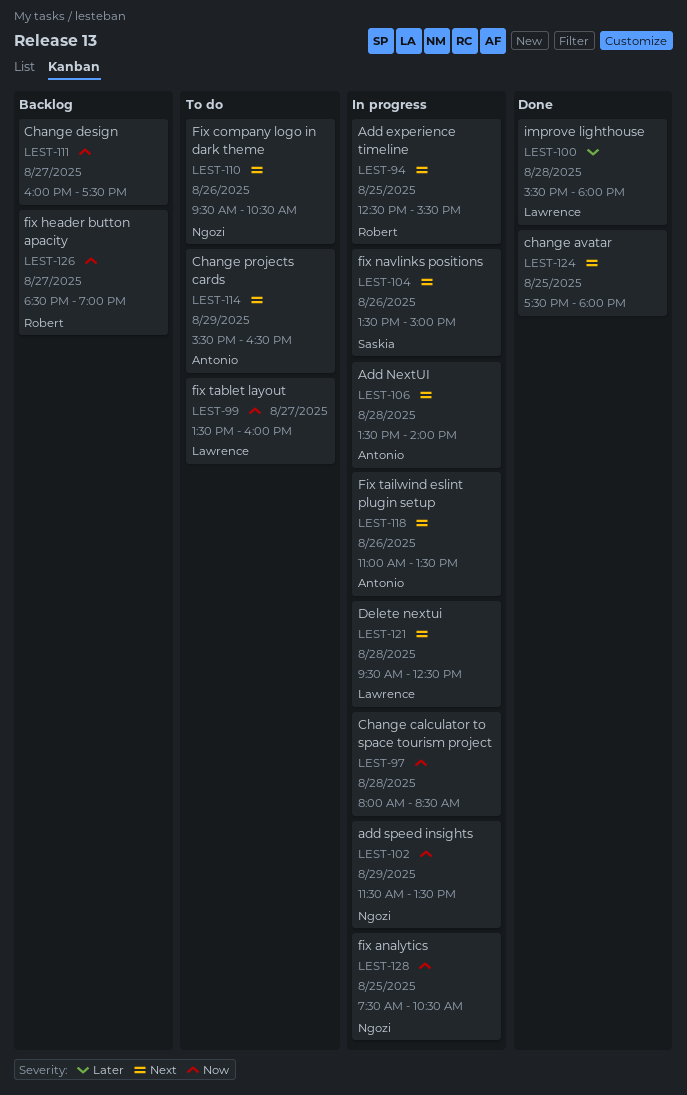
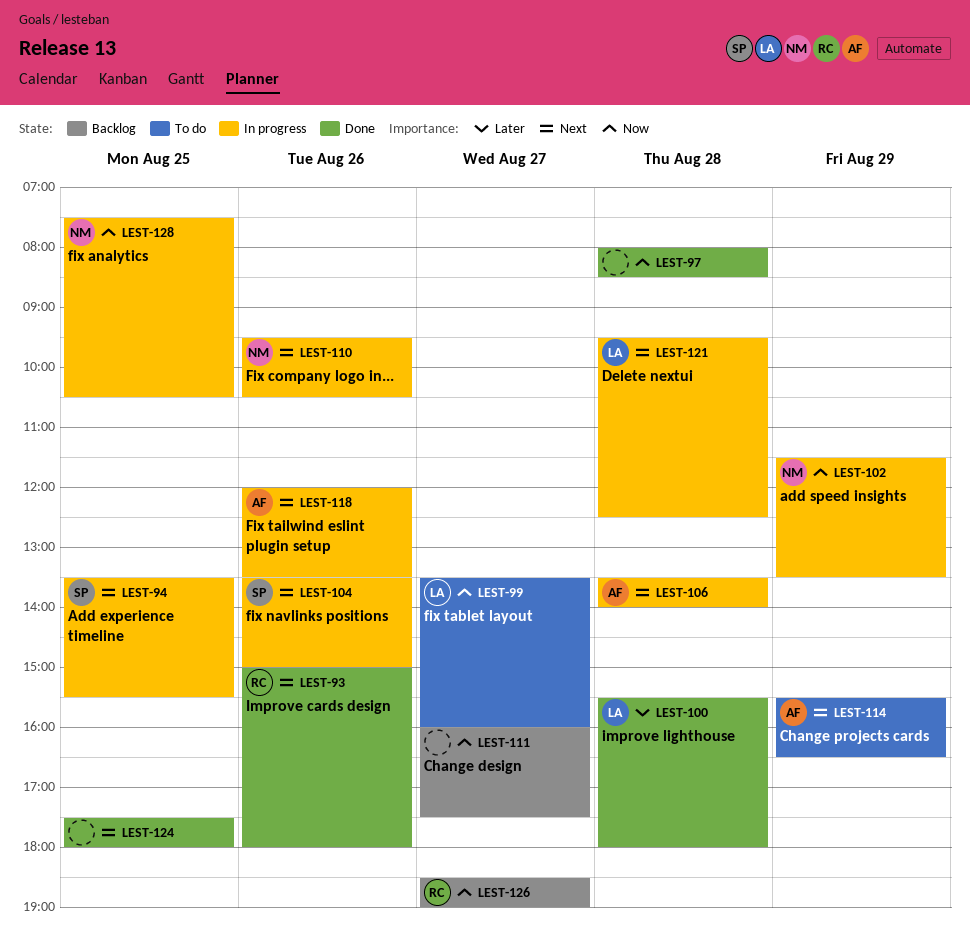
LEST-93: none -> present
LEST-94, owner: Robert -> Saskia
LEST-94, begins: 12:30 -> 13:30
LEST-97, status: In progress -> Done
LEST-110, status: To do -> In progress
LEST-118, begins: 11:00 -> 12:00

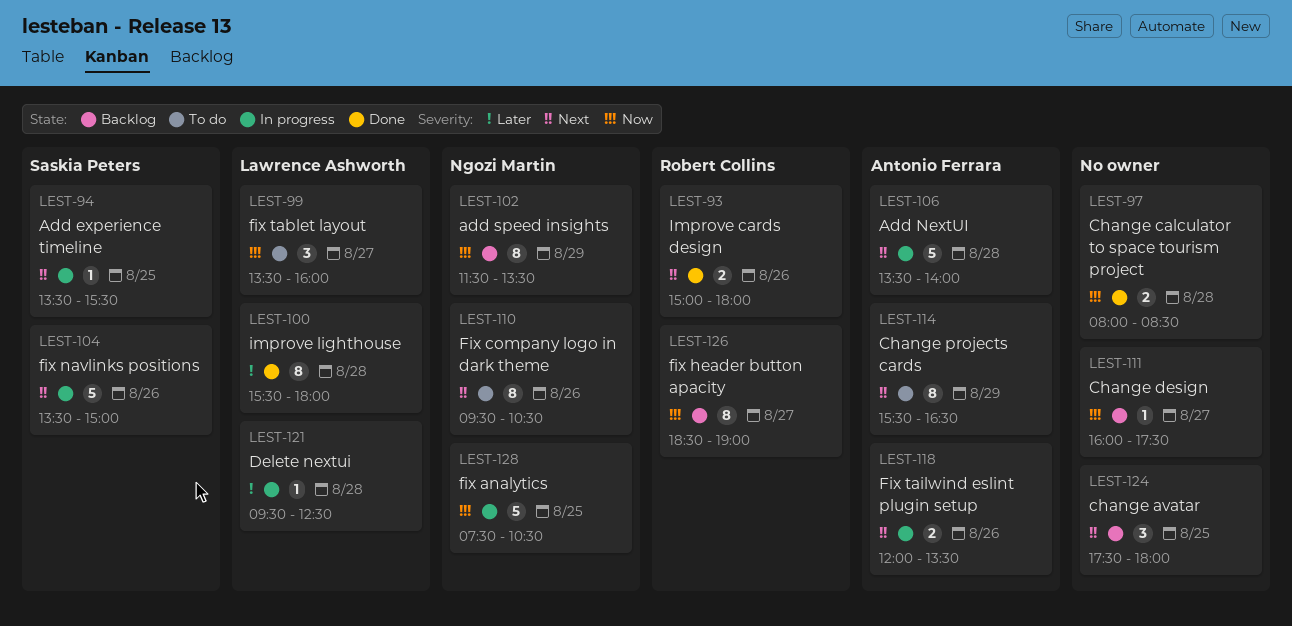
LEST-102, status: In progress -> Backlog
LEST-110, status: In progress -> To do
LEST-121, priority: Next -> Later
LEST-124, status: Done -> Backlog

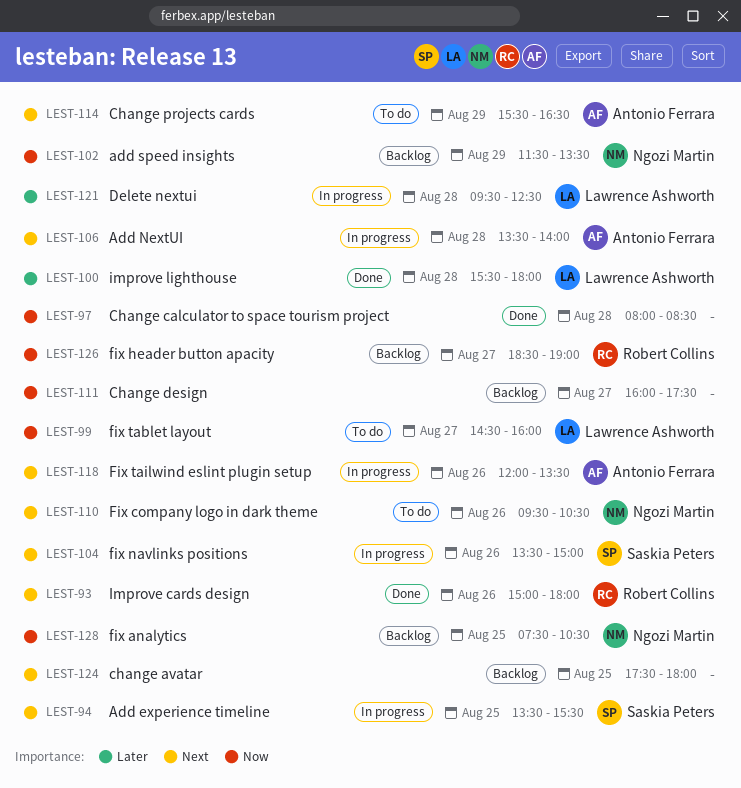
LEST-99, begins: 13:30 -> 14:30
LEST-128, status: In progress -> Backlog

